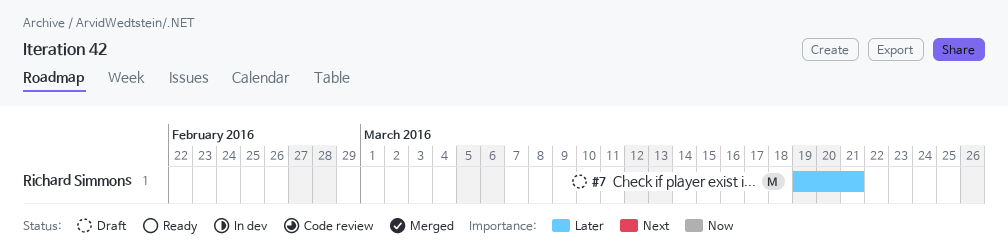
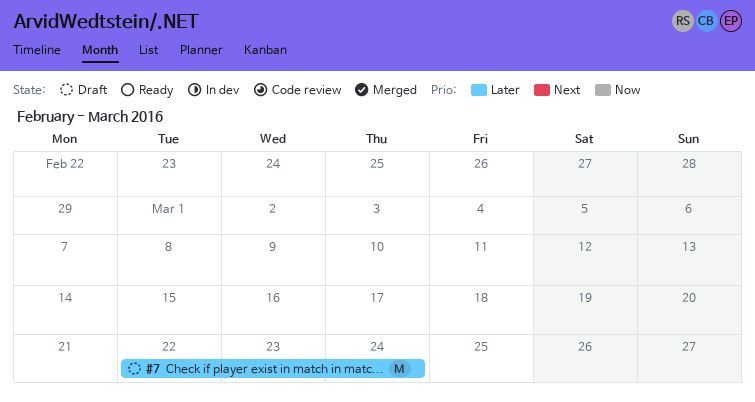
#7, start: Mar 19 -> Mar 22
#7, due: Mar 21 -> Mar 24

